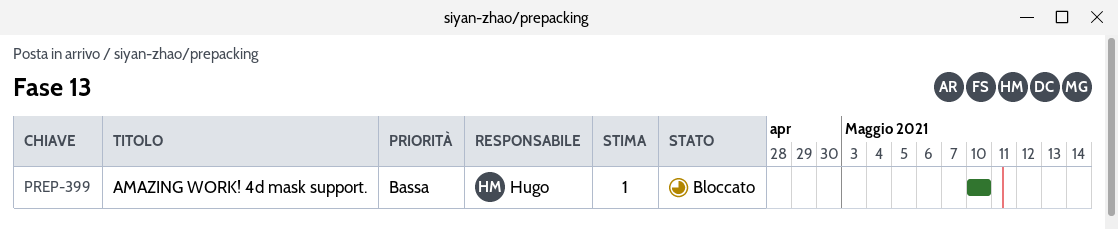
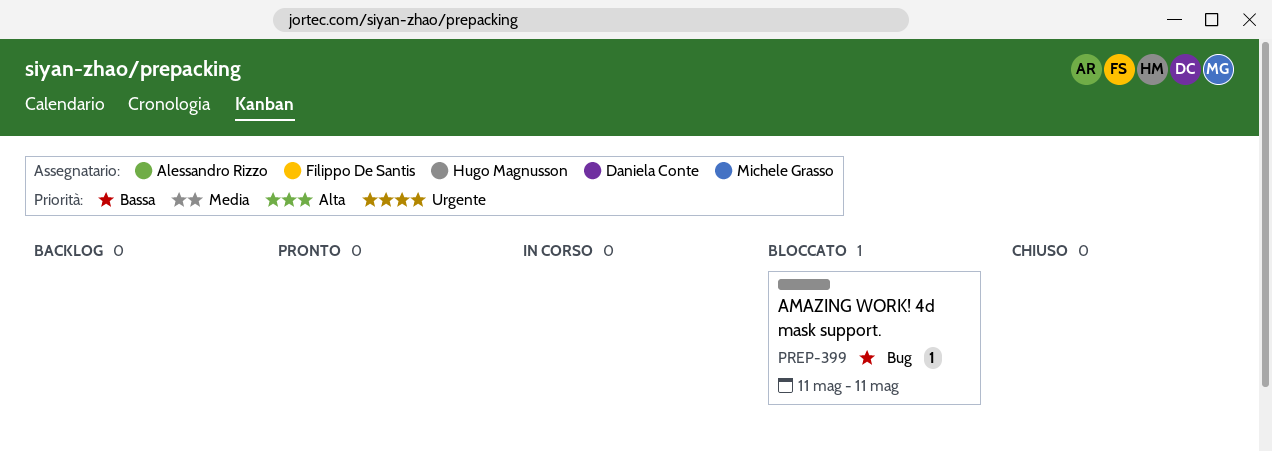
PREP-399, start: May 10 -> May 11
PREP-399, due: May 10 -> May 11

